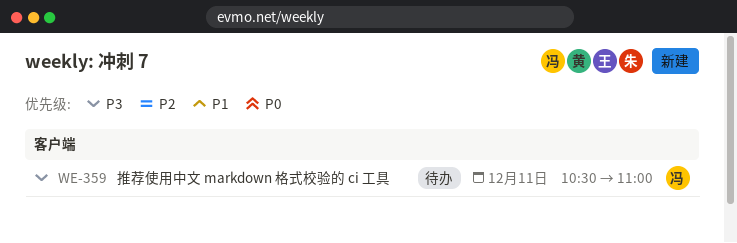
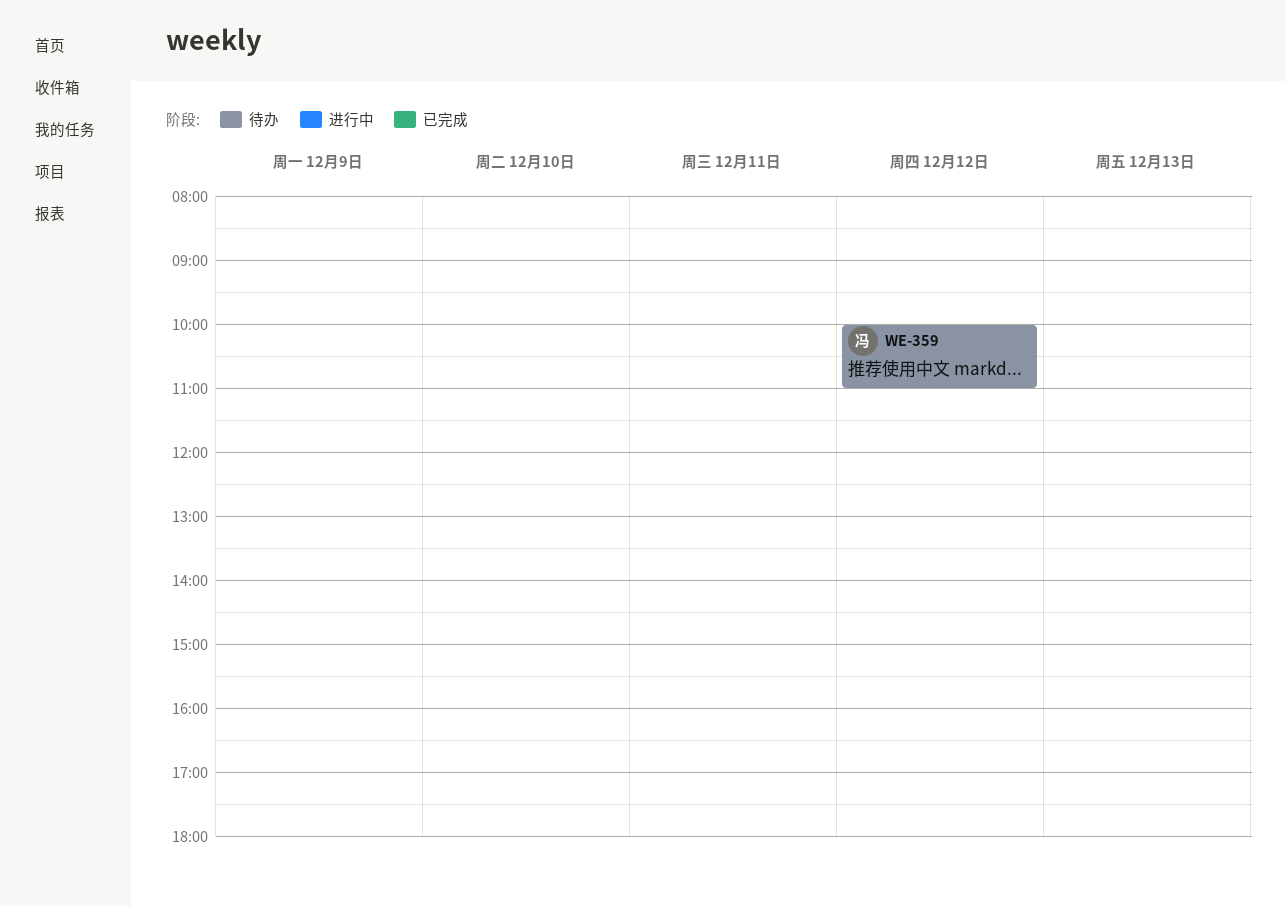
WE-359, day: Dec 11 -> Dec 12
WE-359, begins: 10:30 -> 10:00

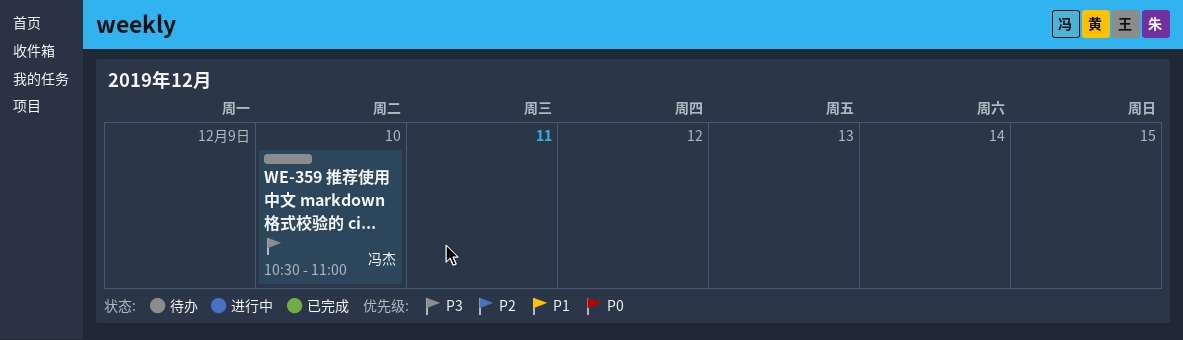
WE-359, day: Dec 12 -> Dec 10
WE-359, begins: 10:00 -> 10:30

